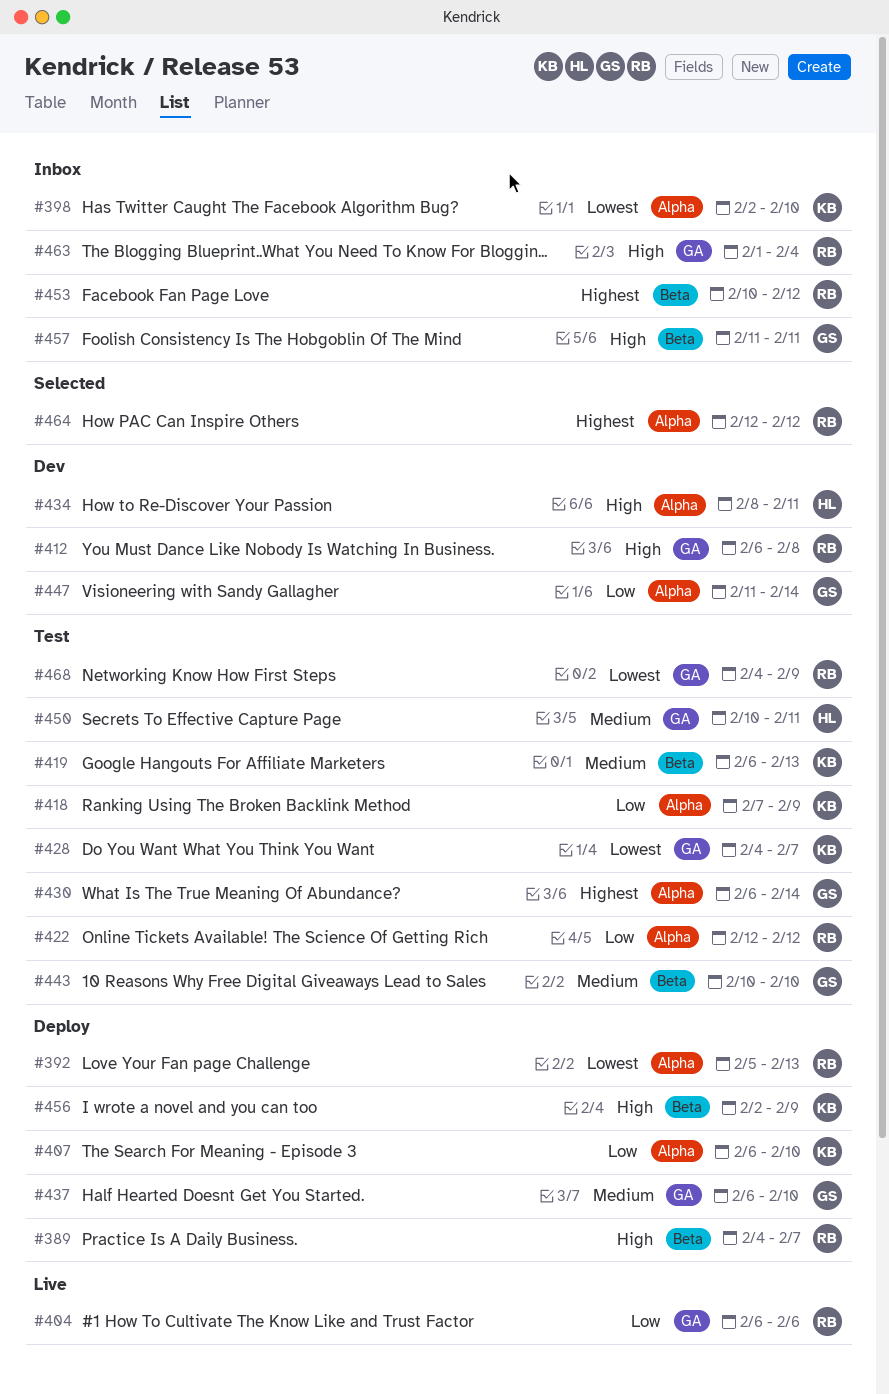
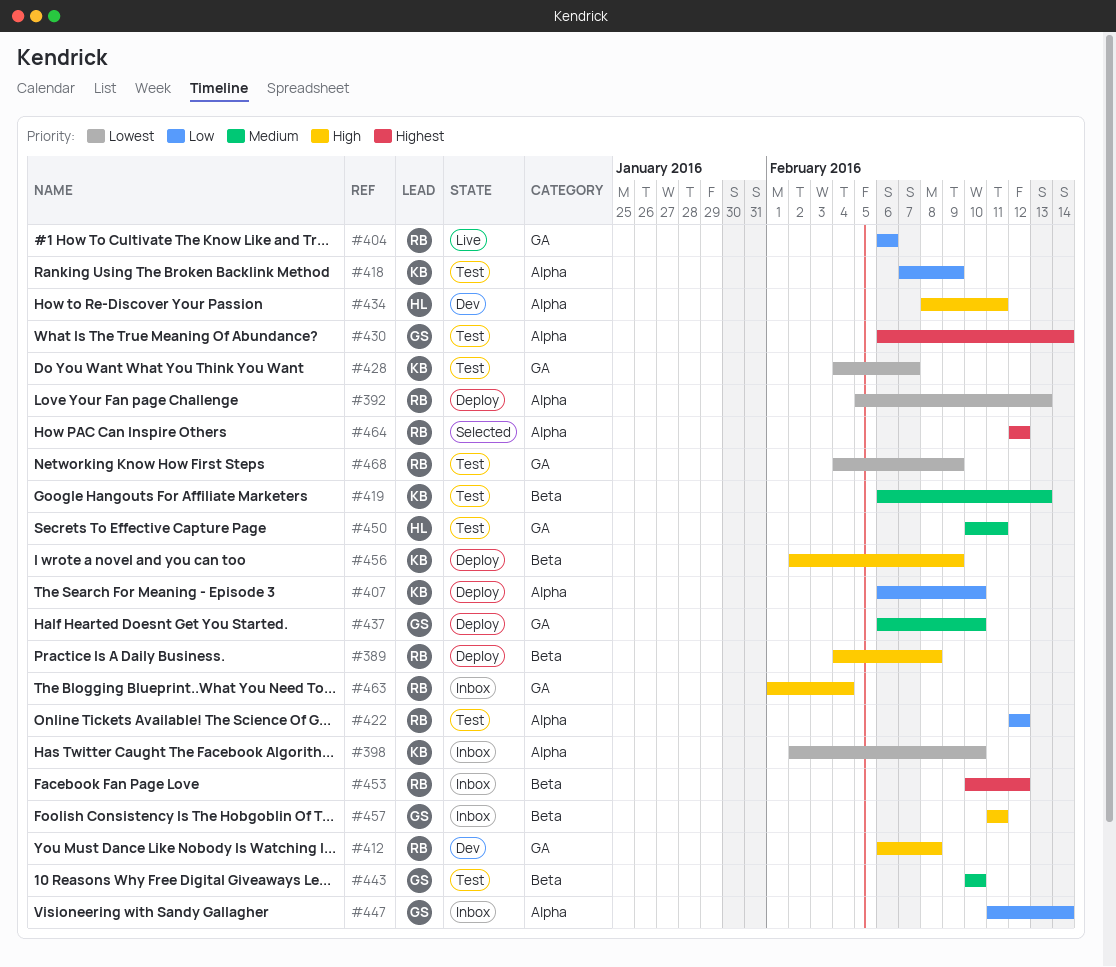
#389, due: Feb 7 -> Feb 8
#447, status: Dev -> Inbox

